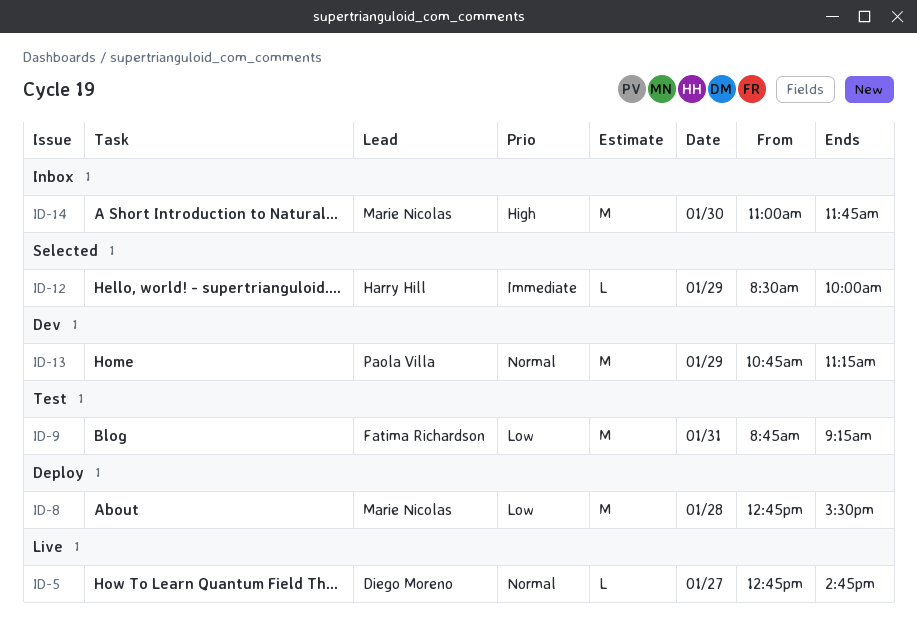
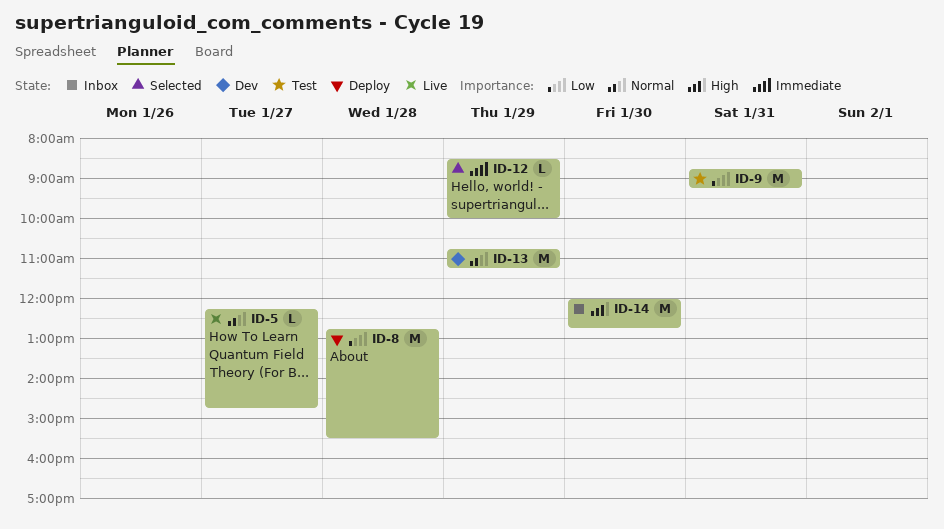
ID-5, begins: 12:45 -> 12:15
ID-14, begins: 11:00 -> 12:00
ID-14, ends: 11:45 -> 12:45

